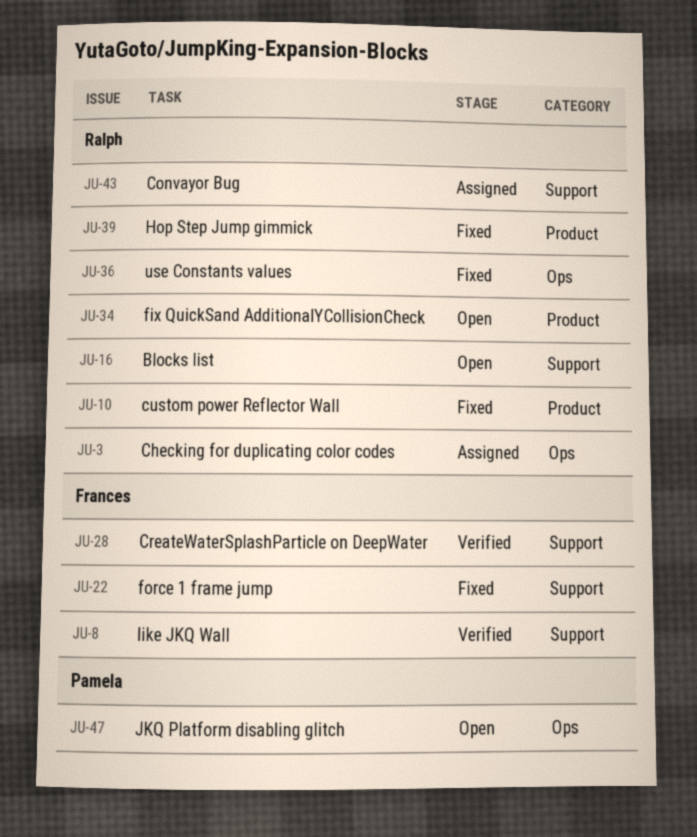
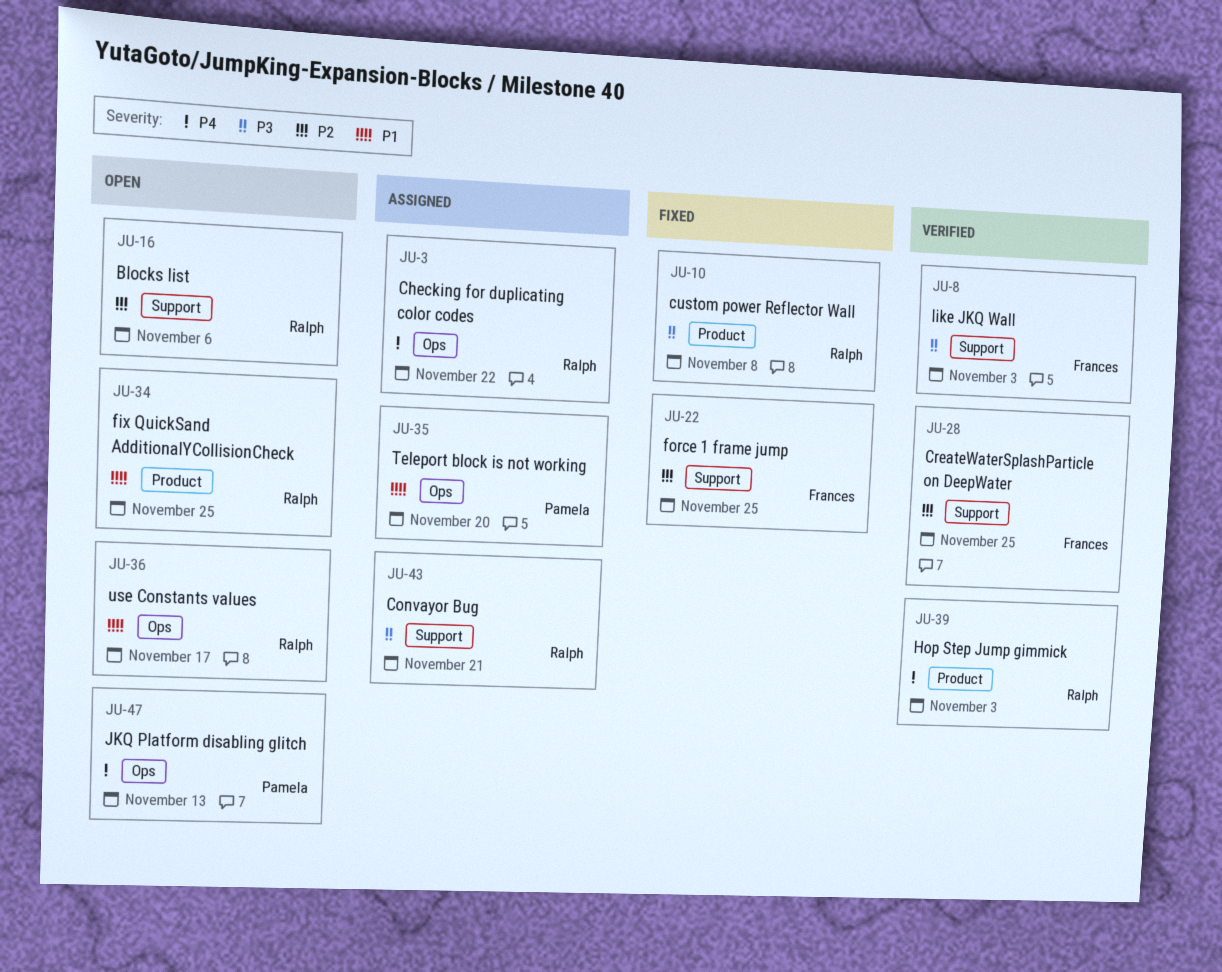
JU-35: none -> present
JU-36, status: Fixed -> Open
JU-39, status: Fixed -> Verified

